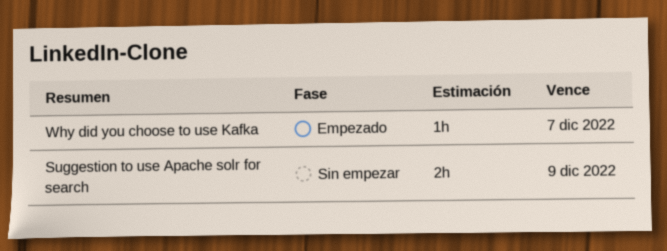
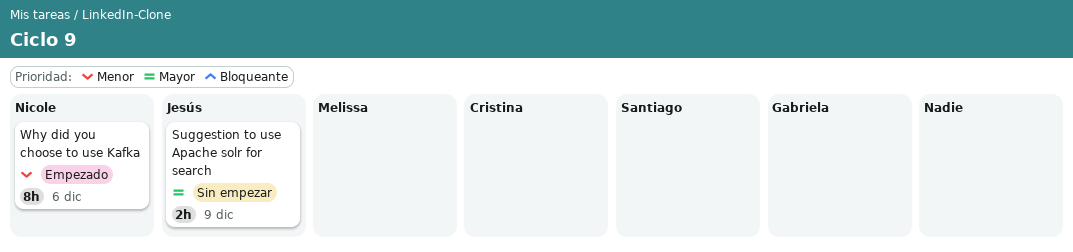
Why did you choose to use Kafka, estimate: 1h -> 8h
Why did you choose to use Kafka, due: Dec 7 -> Dec 6

